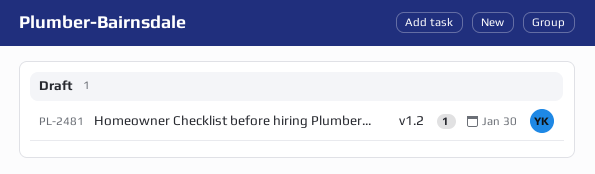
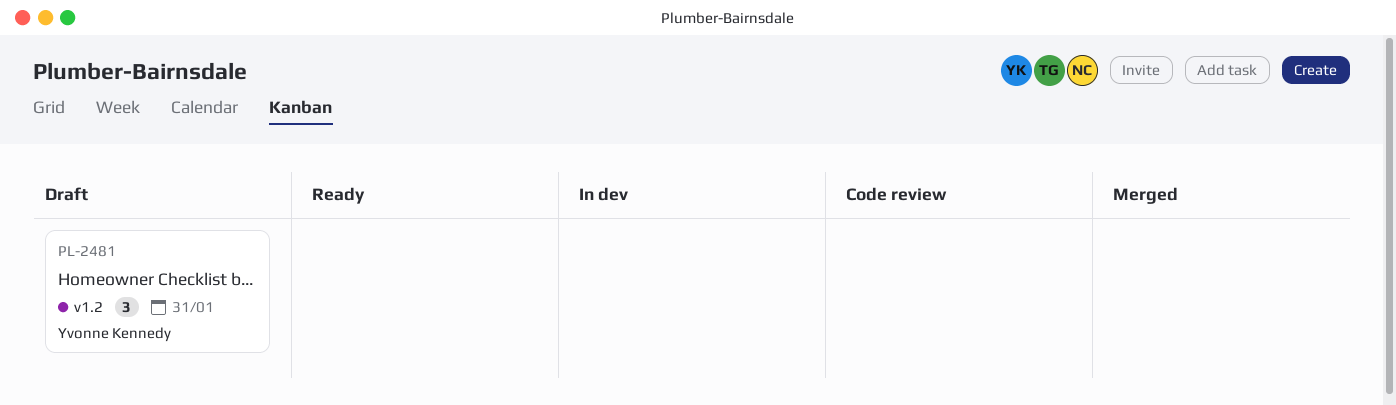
PL-2481, estimate: 1 -> 3
PL-2481, due: Jan 30 -> Jan 31

